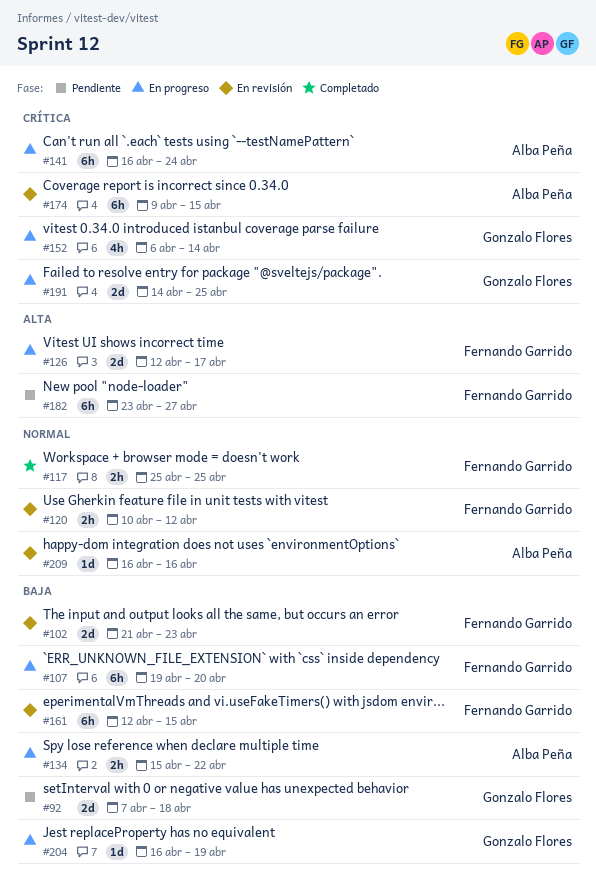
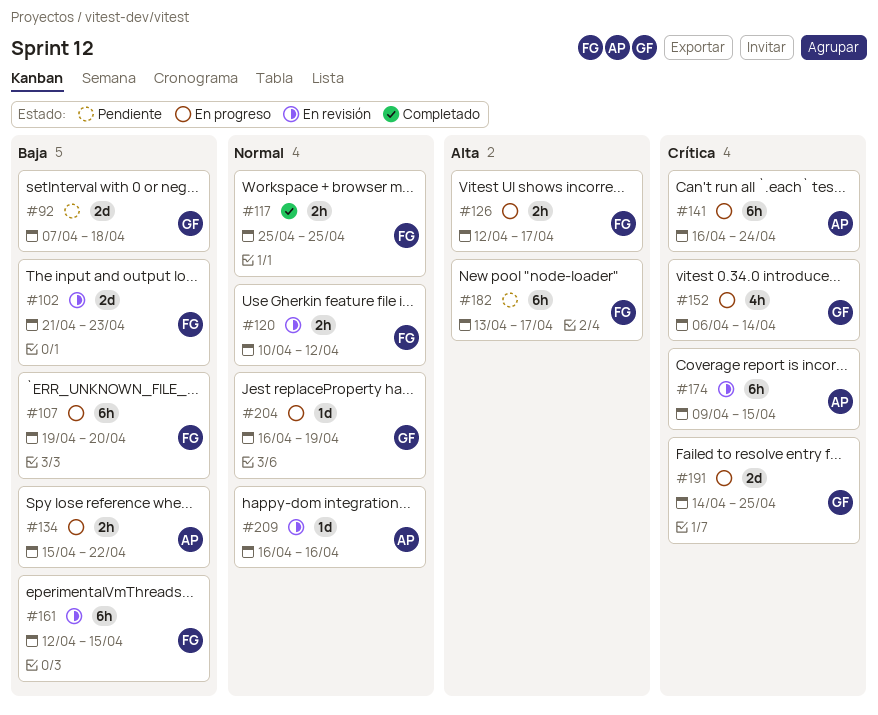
#126, estimate: 2d -> 2h
#182, start: Apr 23 -> Apr 13
#182, due: Apr 27 -> Apr 17
#204, priority: Baja -> Normal

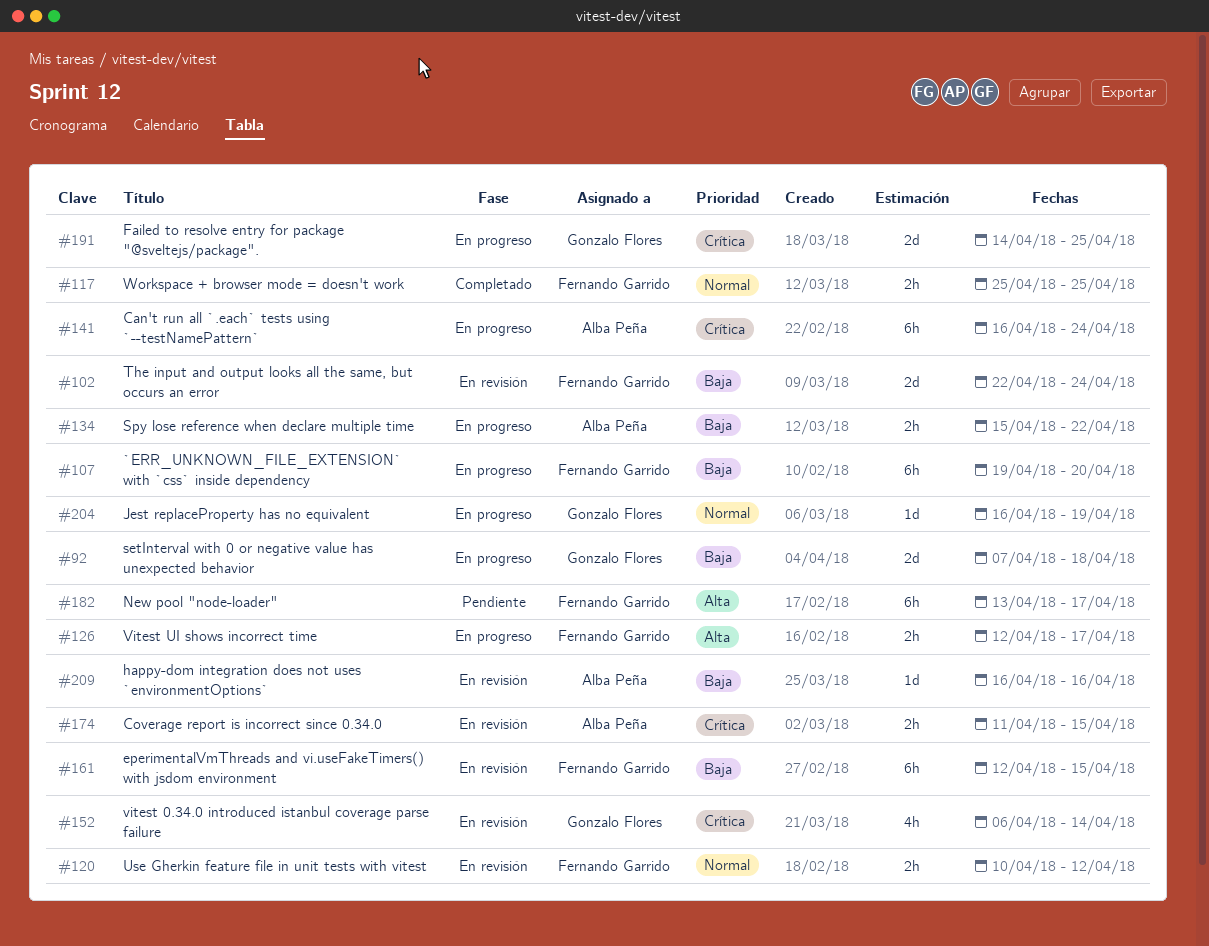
#92, status: Pendiente -> En progreso
#102, start: Apr 21 -> Apr 22
#102, due: Apr 23 -> Apr 24
#152, status: En progreso -> En revisión
#174, estimate: 6h -> 2h
#174, start: Apr 9 -> Apr 11
#209, priority: Normal -> Baja

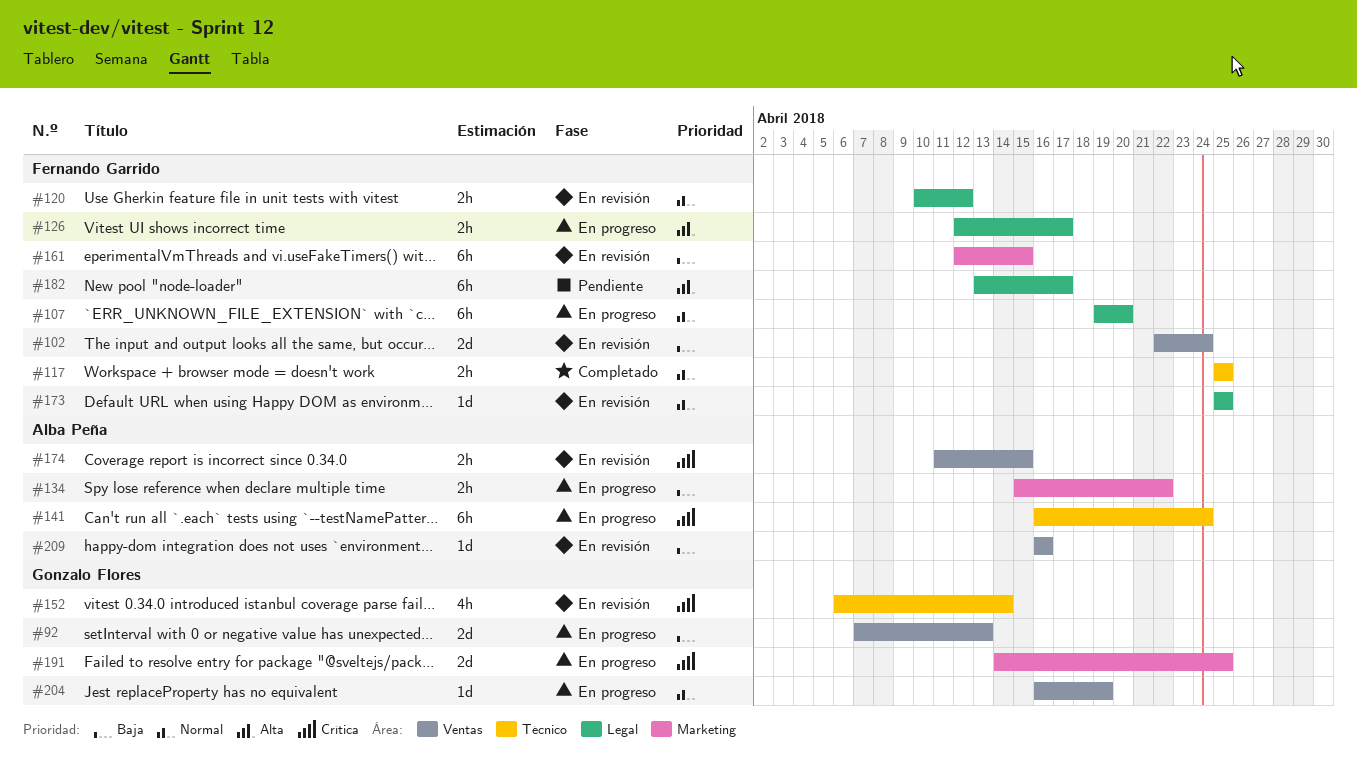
#92, due: Apr 18 -> Apr 13
#107, priority: Baja -> Normal
#173: none -> present

